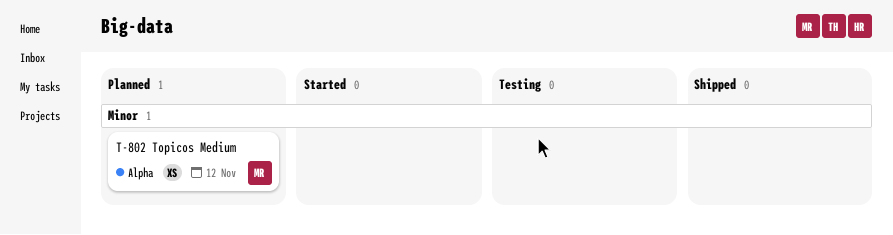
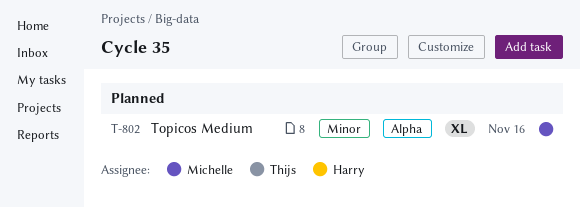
T-802, estimate: XS -> XL
T-802, due: Nov 12 -> Nov 16

